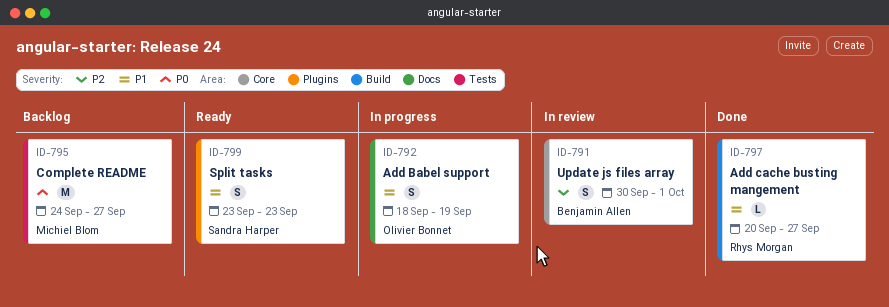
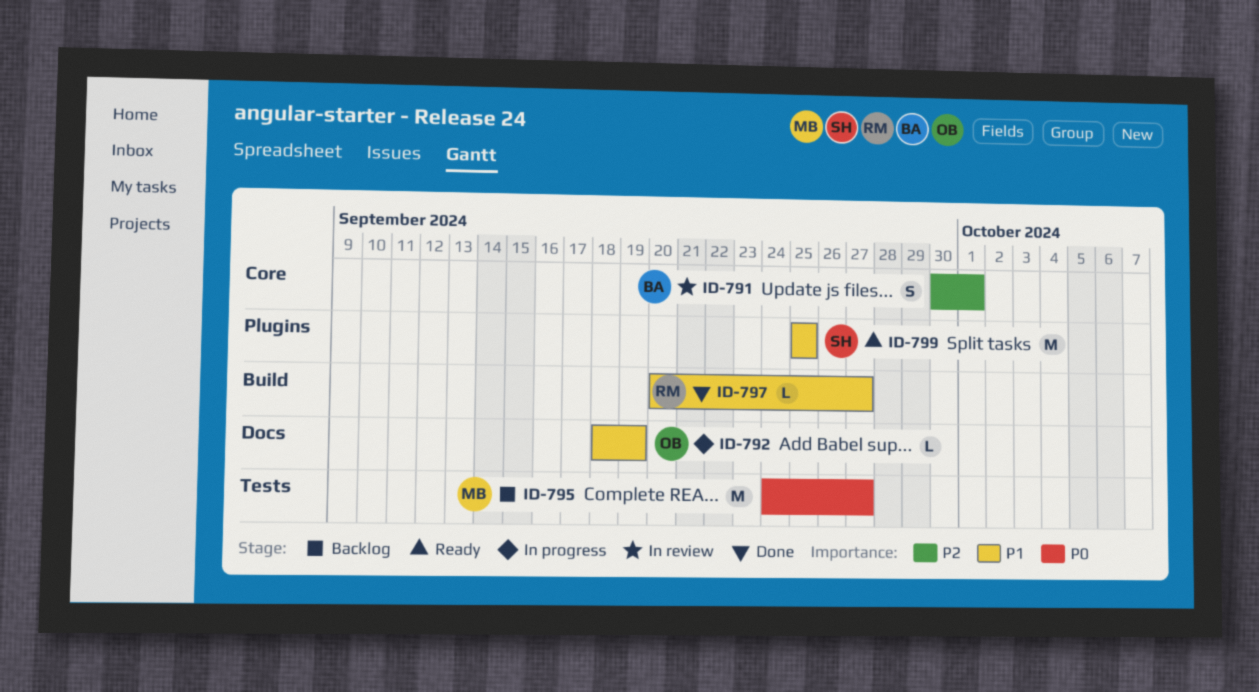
ID-792, estimate: S -> L
ID-799, estimate: S -> M
ID-799, start: Sep 23 -> Sep 25
ID-799, due: Sep 23 -> Sep 25

